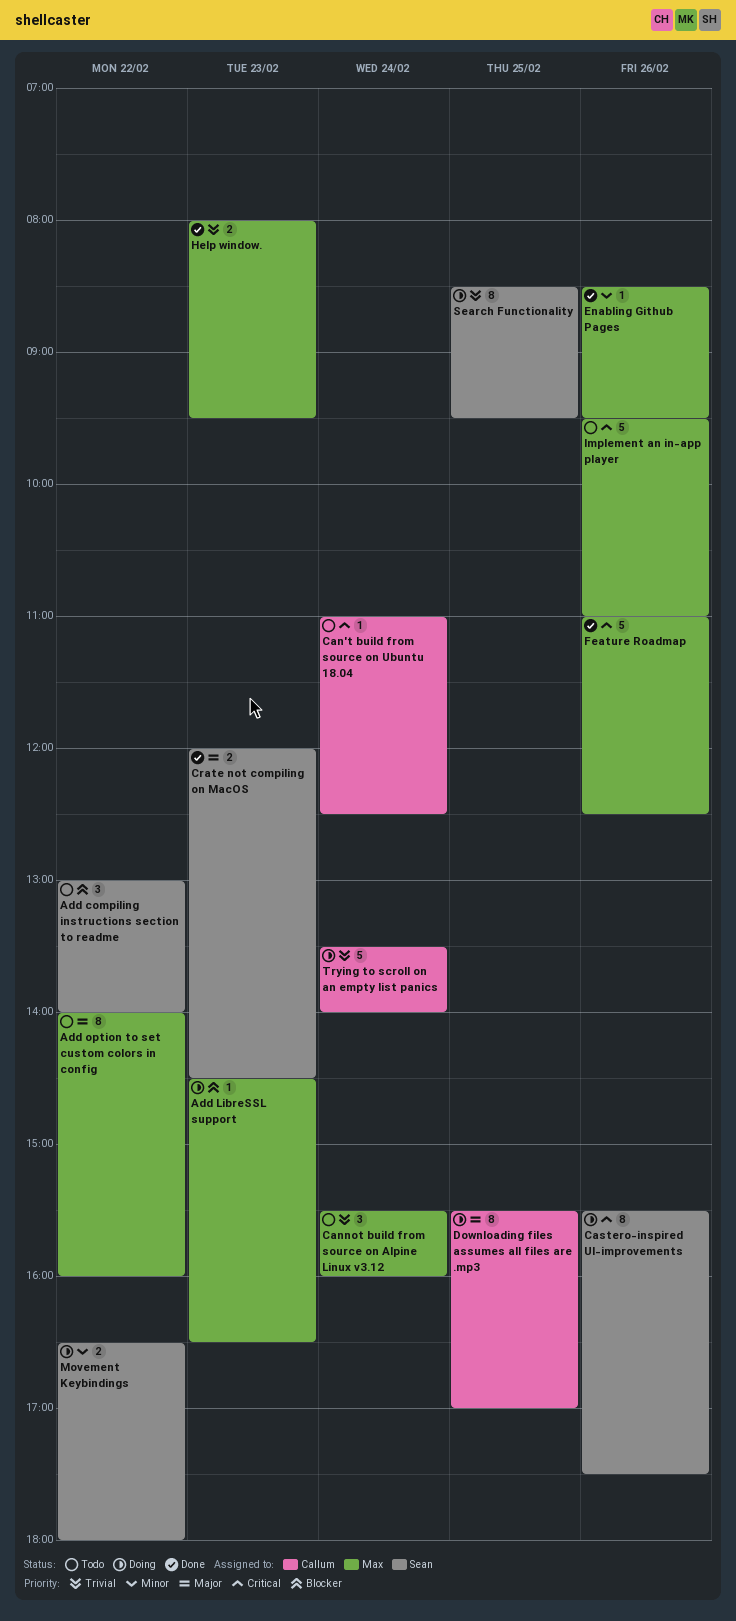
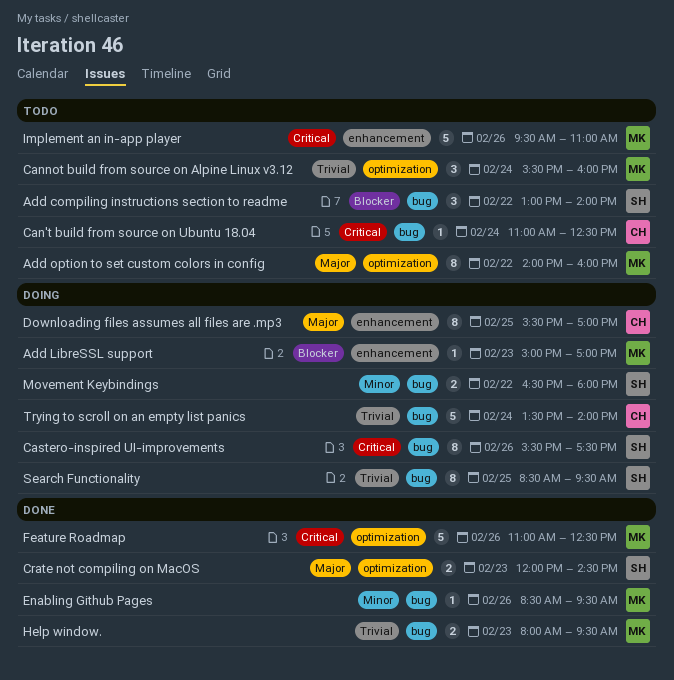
Add LibreSSL support, begins: 14:30 -> 15:00
Add LibreSSL support, ends: 16:30 -> 17:00

